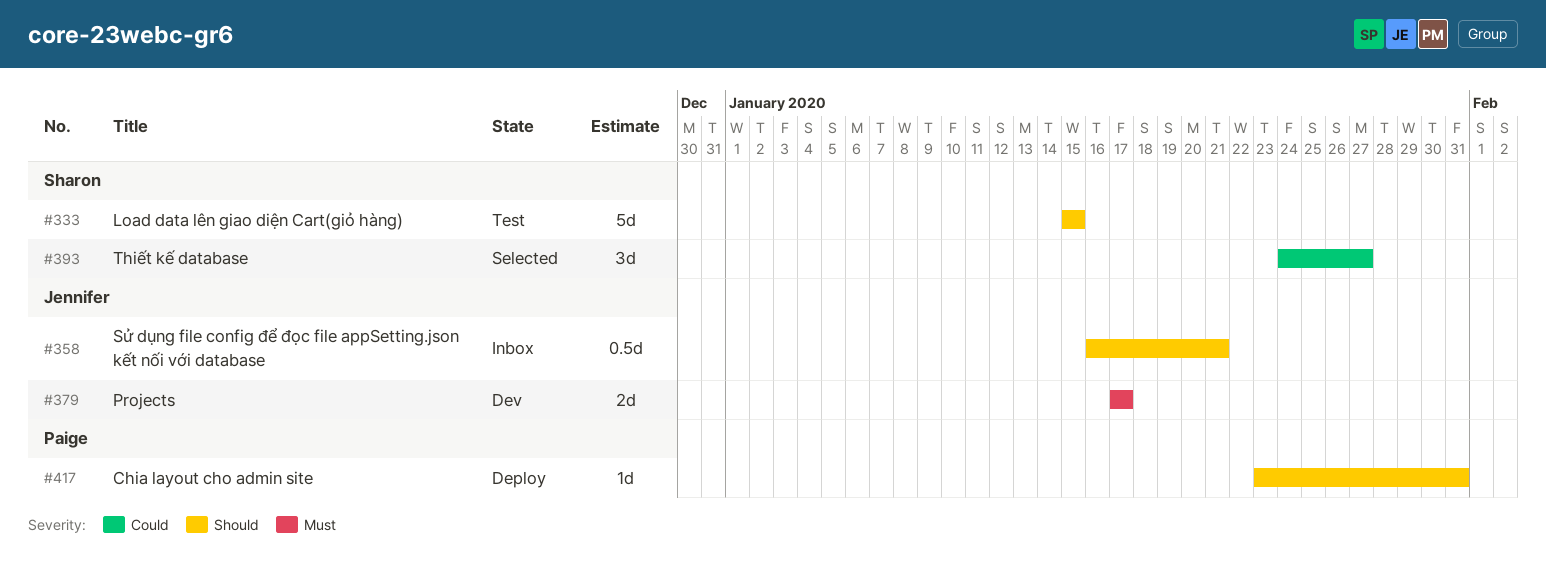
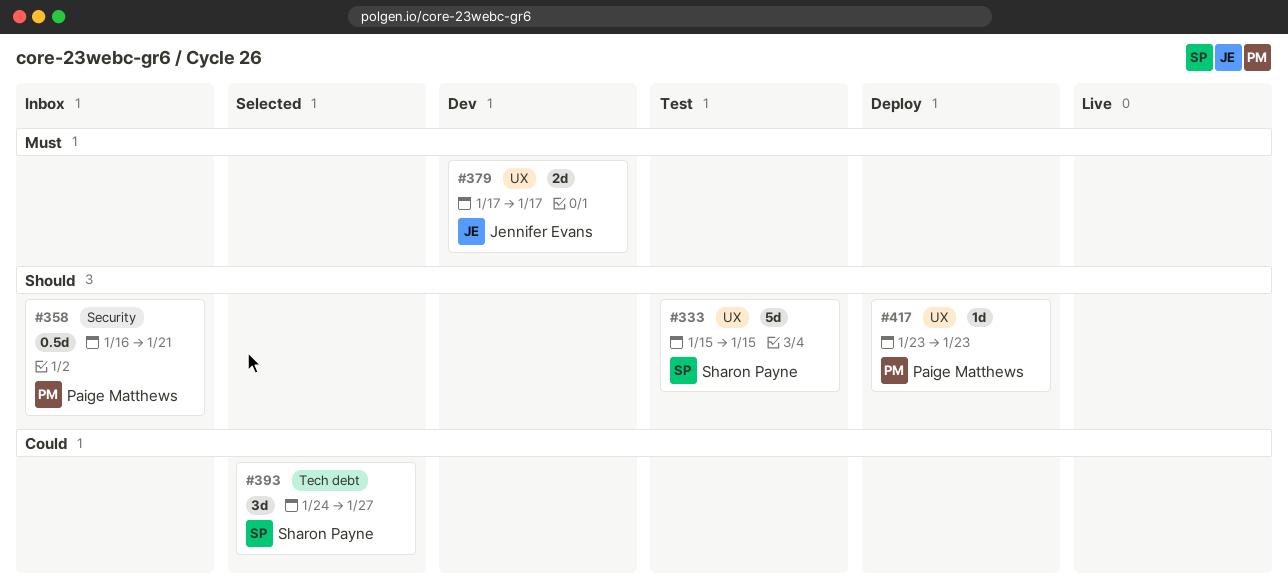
#358, owner: Jennifer Evans -> Paige Matthews
#417, due: Jan 31 -> Jan 23

